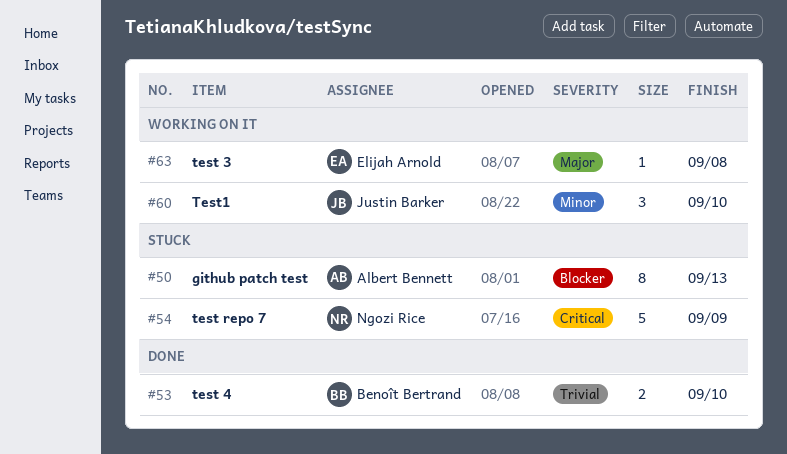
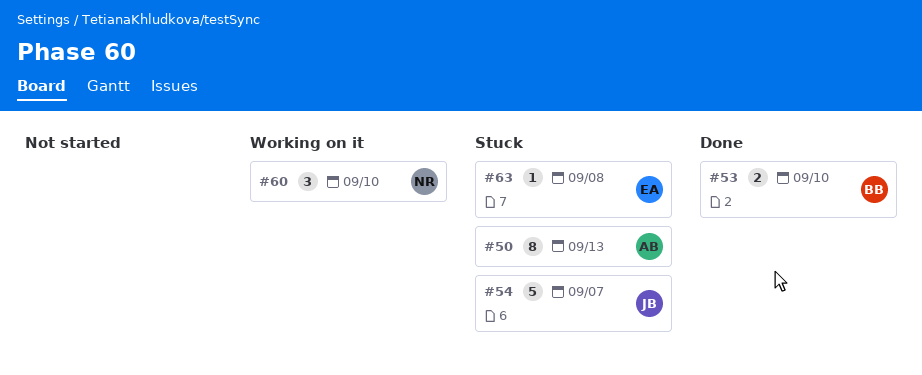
#54, owner: Ngozi Rice -> Justin Barker
#54, due: Sep 9 -> Sep 7
#60, owner: Justin Barker -> Ngozi Rice
#63, status: Working on it -> Stuck

